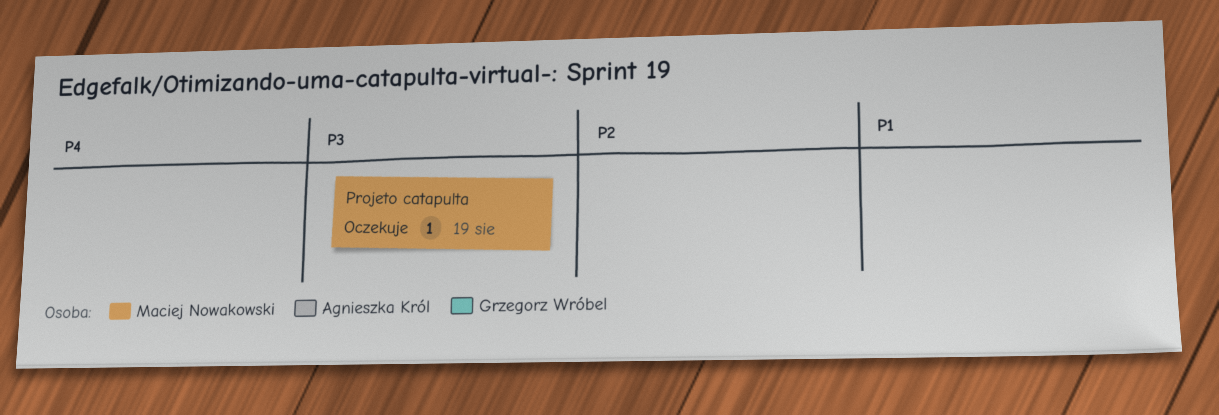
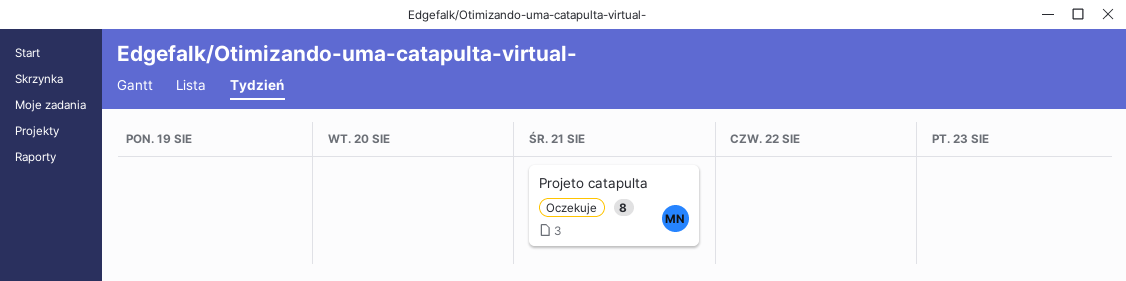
Projeto catapulta, estimate: 1 -> 8
Projeto catapulta, due: Aug 19 -> Aug 21

